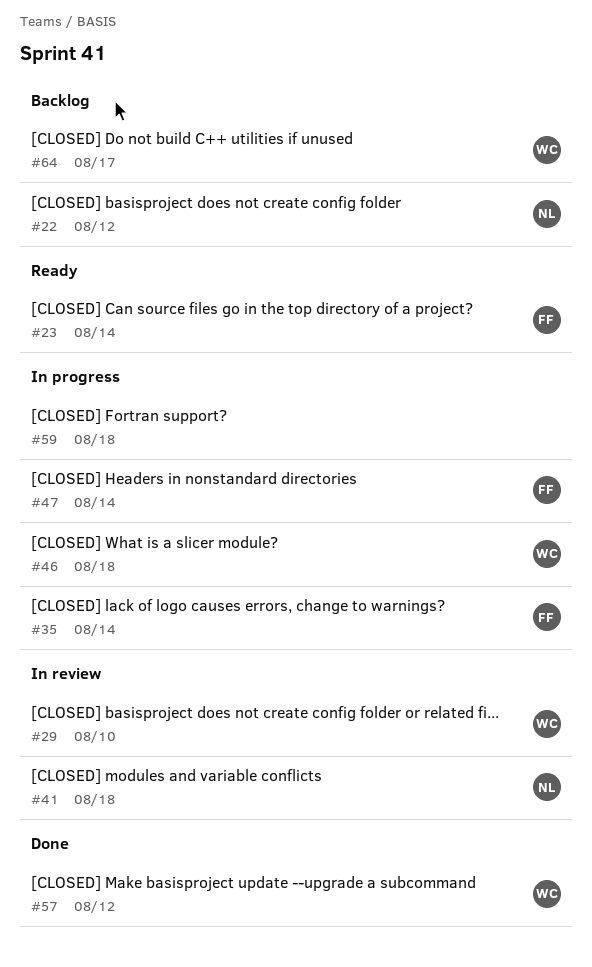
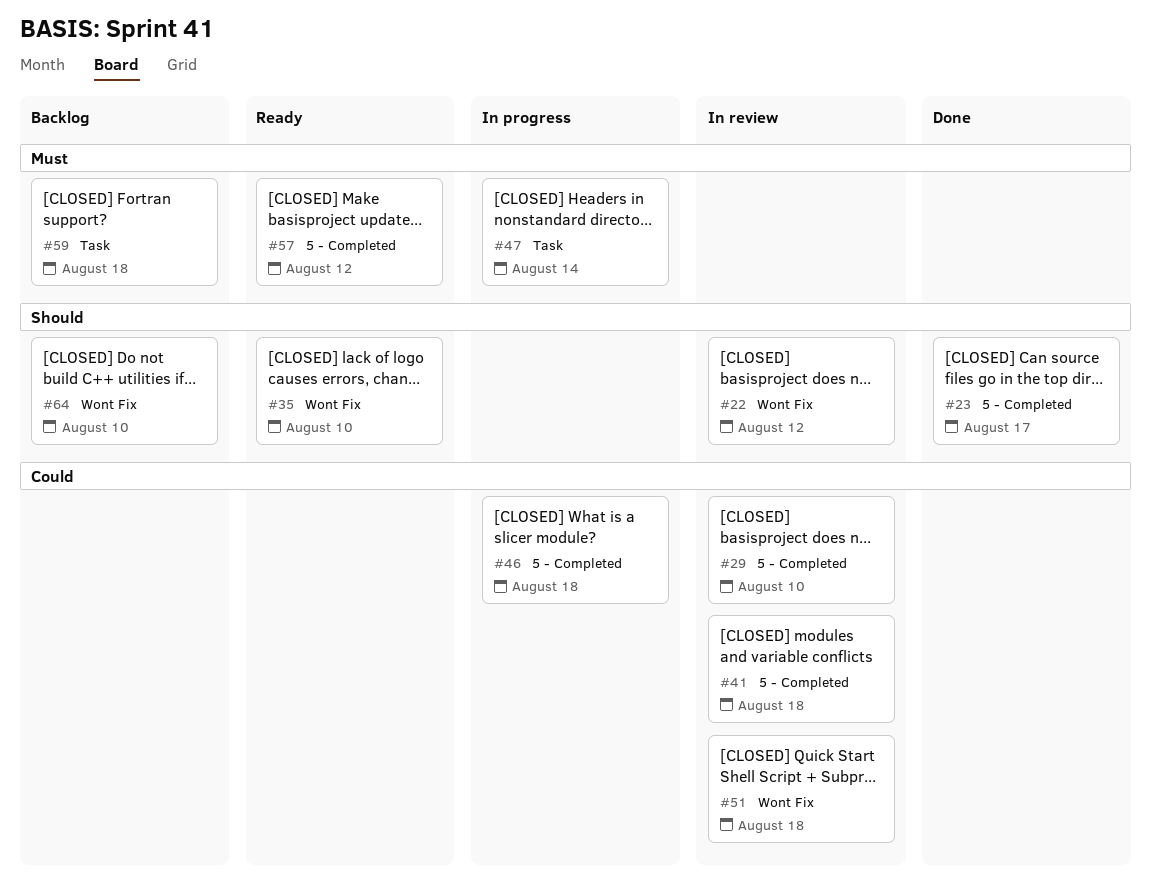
#22, status: Backlog -> In review
#23, status: Ready -> Done
#23, due: Aug 14 -> Aug 17
#35, status: In progress -> Ready
#35, due: Aug 14 -> Aug 10
#51: none -> present
#57, status: Done -> Ready
#59, status: In progress -> Backlog
#64, due: Aug 17 -> Aug 10

